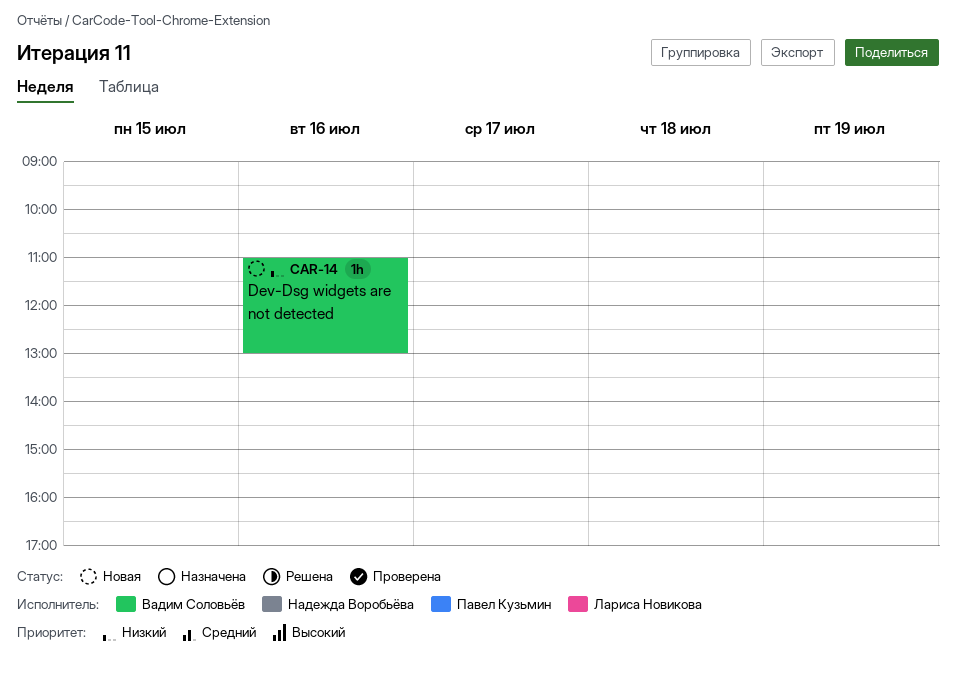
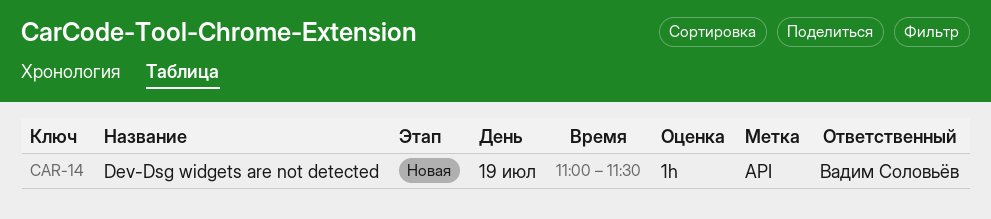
CAR-14, day: Jul 16 -> Jul 19
CAR-14, ends: 13:00 -> 11:30

